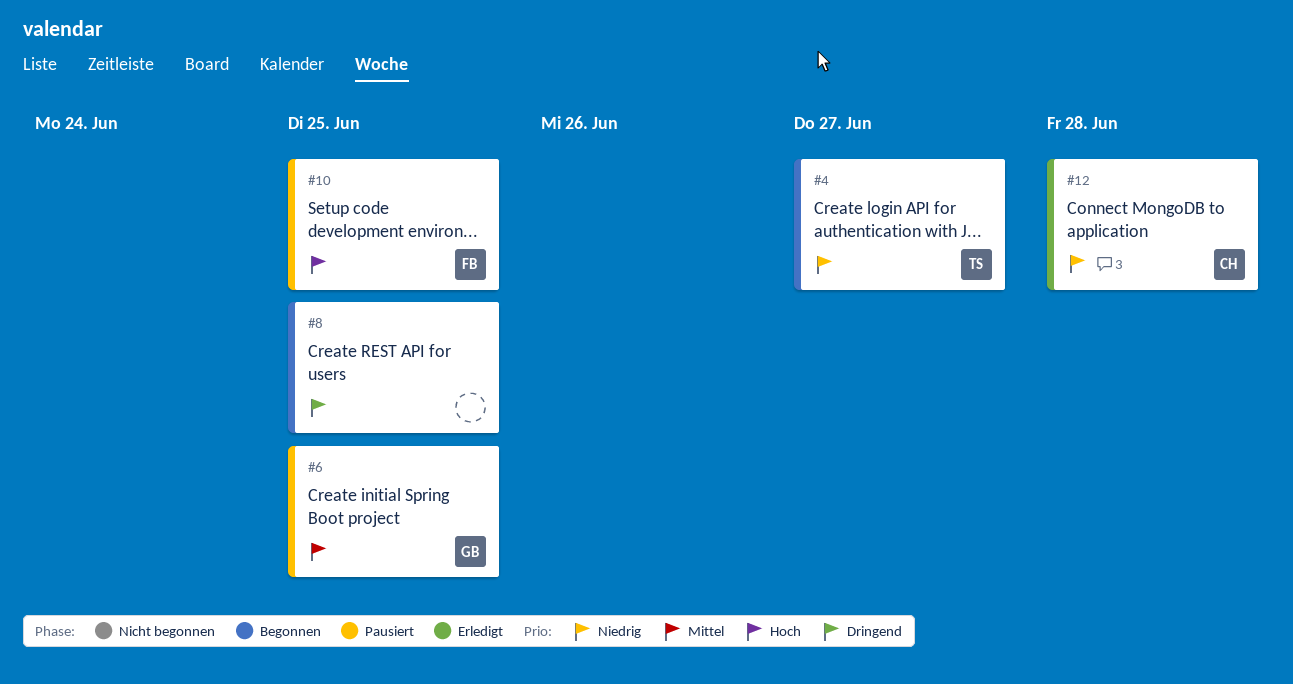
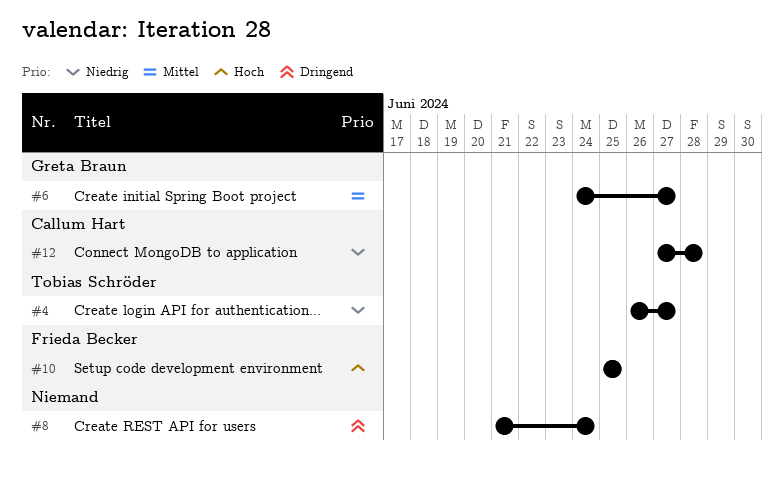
#6, due: Jun 25 -> Jun 27
#8, due: Jun 25 -> Jun 24

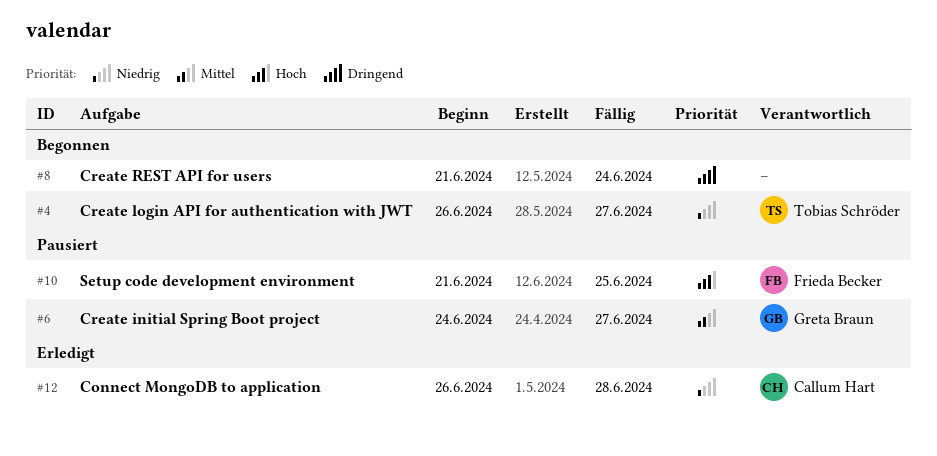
#10, start: Jun 25 -> Jun 21
#12, start: Jun 27 -> Jun 26

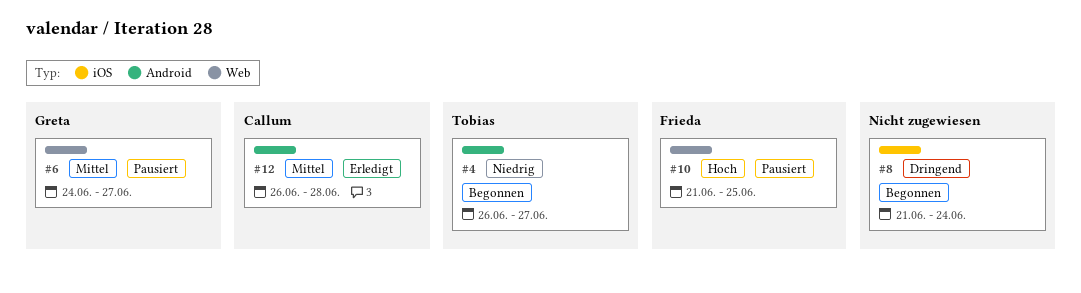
#12, priority: Niedrig -> Mittel

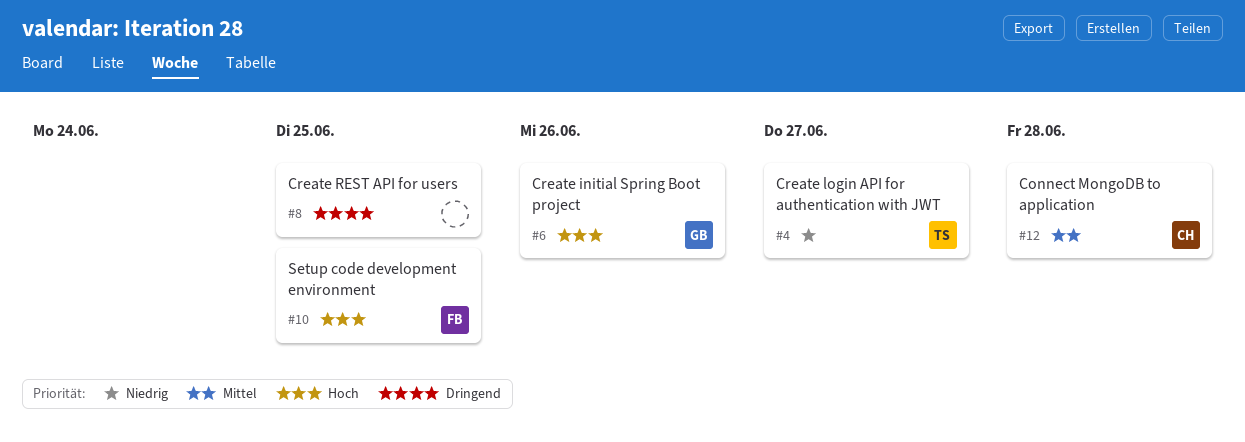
#6, priority: Mittel -> Hoch
#6, due: Jun 27 -> Jun 26
#8, due: Jun 24 -> Jun 25

